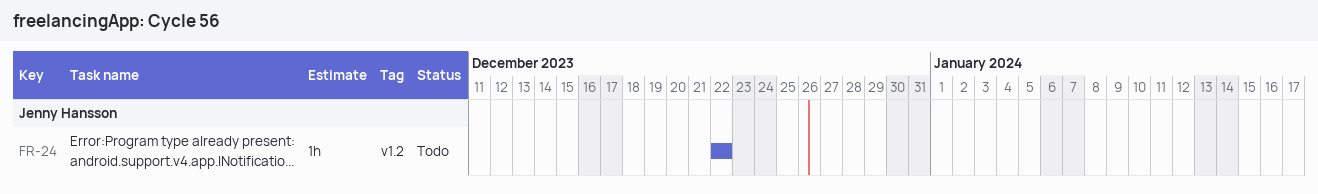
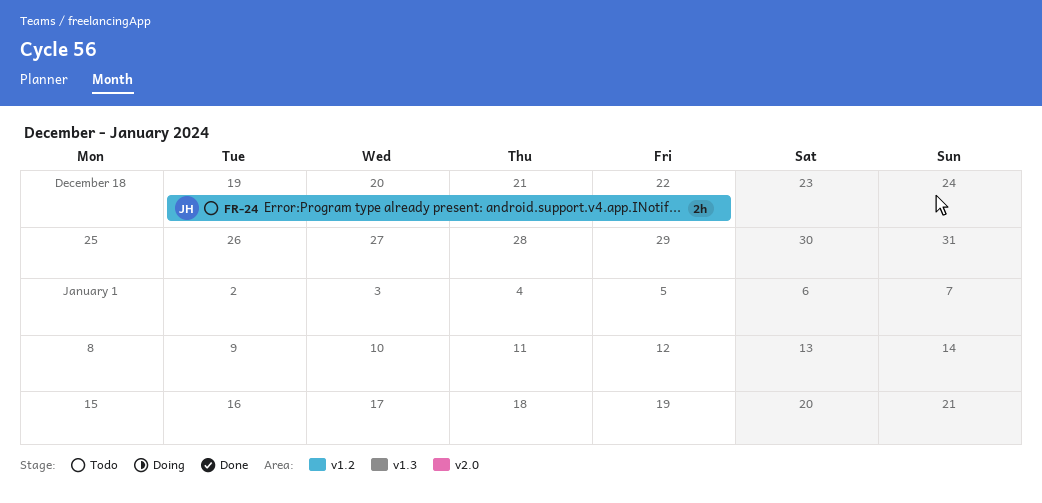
FR-24, estimate: 1h -> 2h
FR-24, start: Dec 22 -> Dec 19

